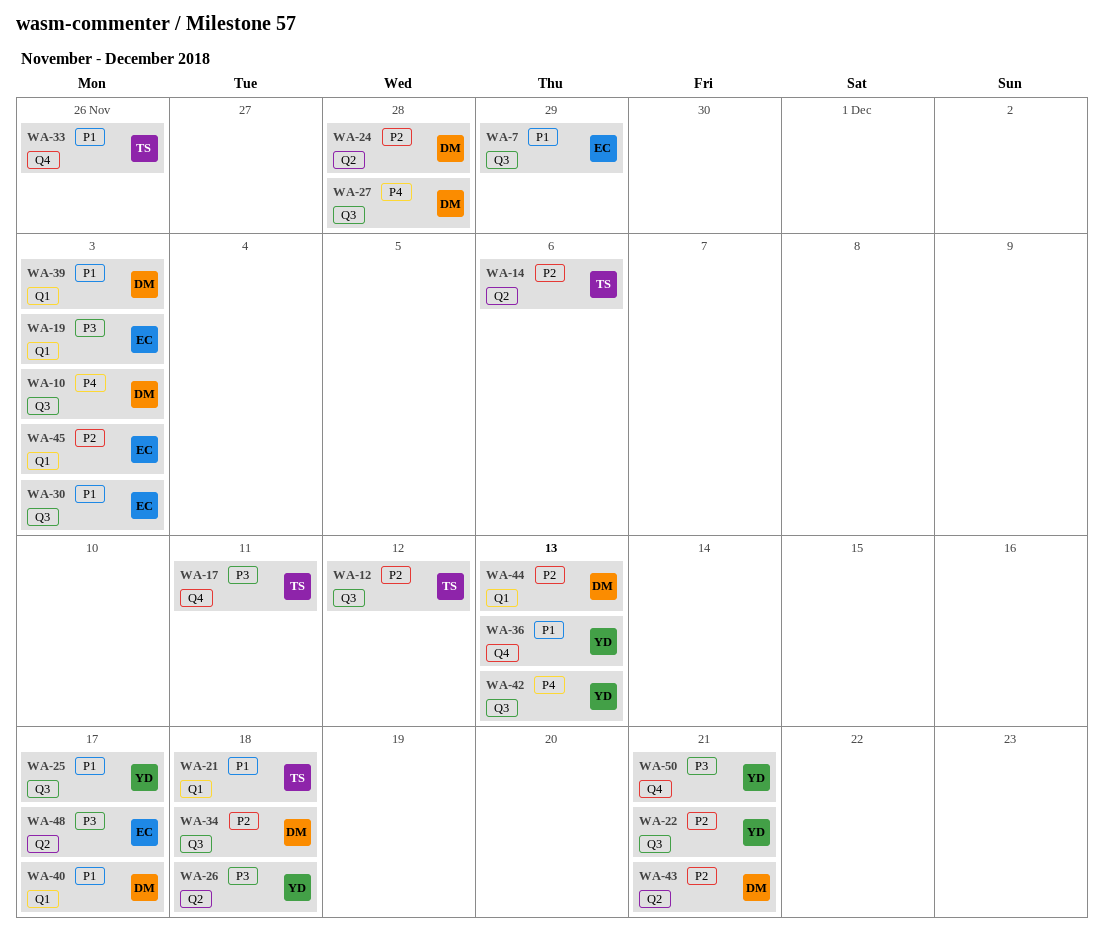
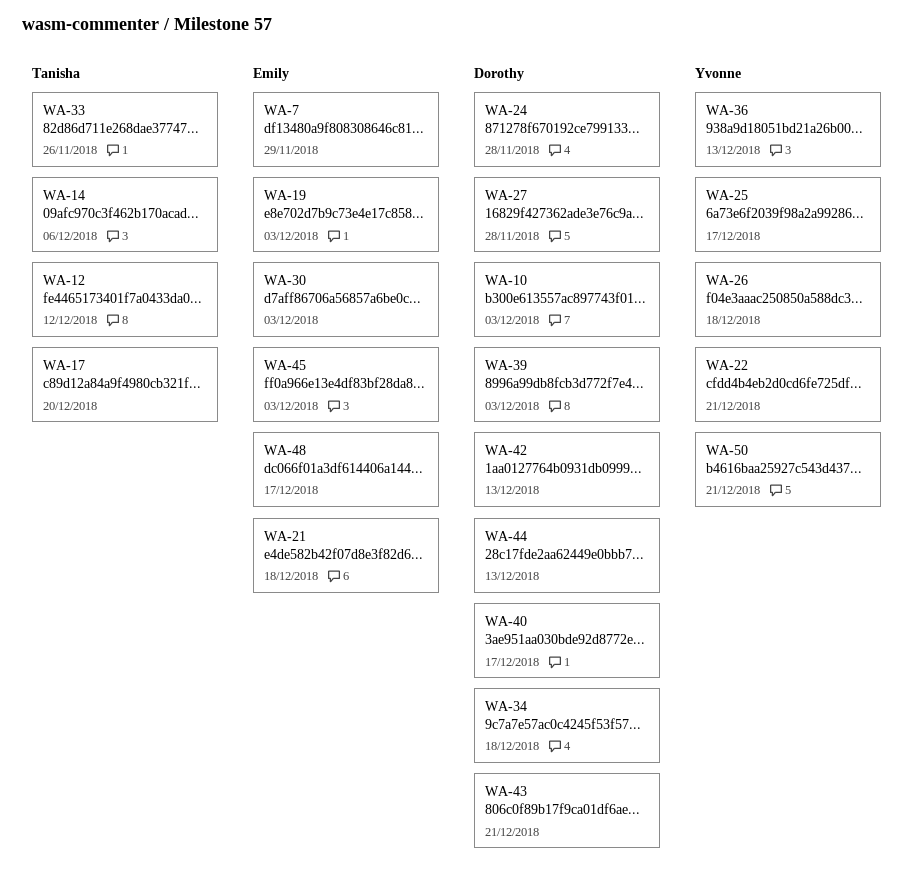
WA-17, due: Dec 11 -> Dec 20
WA-21, owner: Tanisha -> Emily
WA-42, owner: Yvonne -> Dorothy

